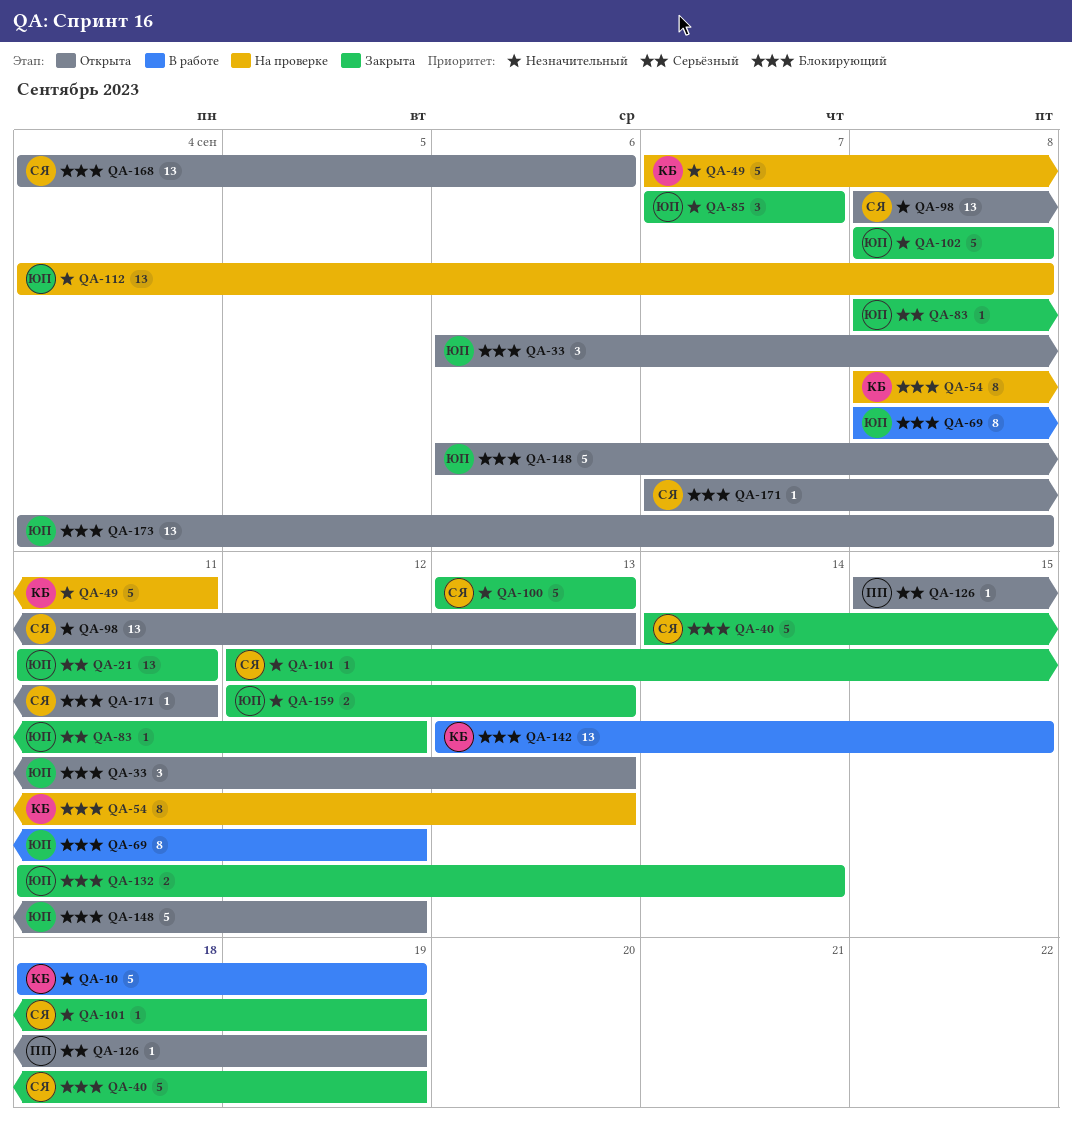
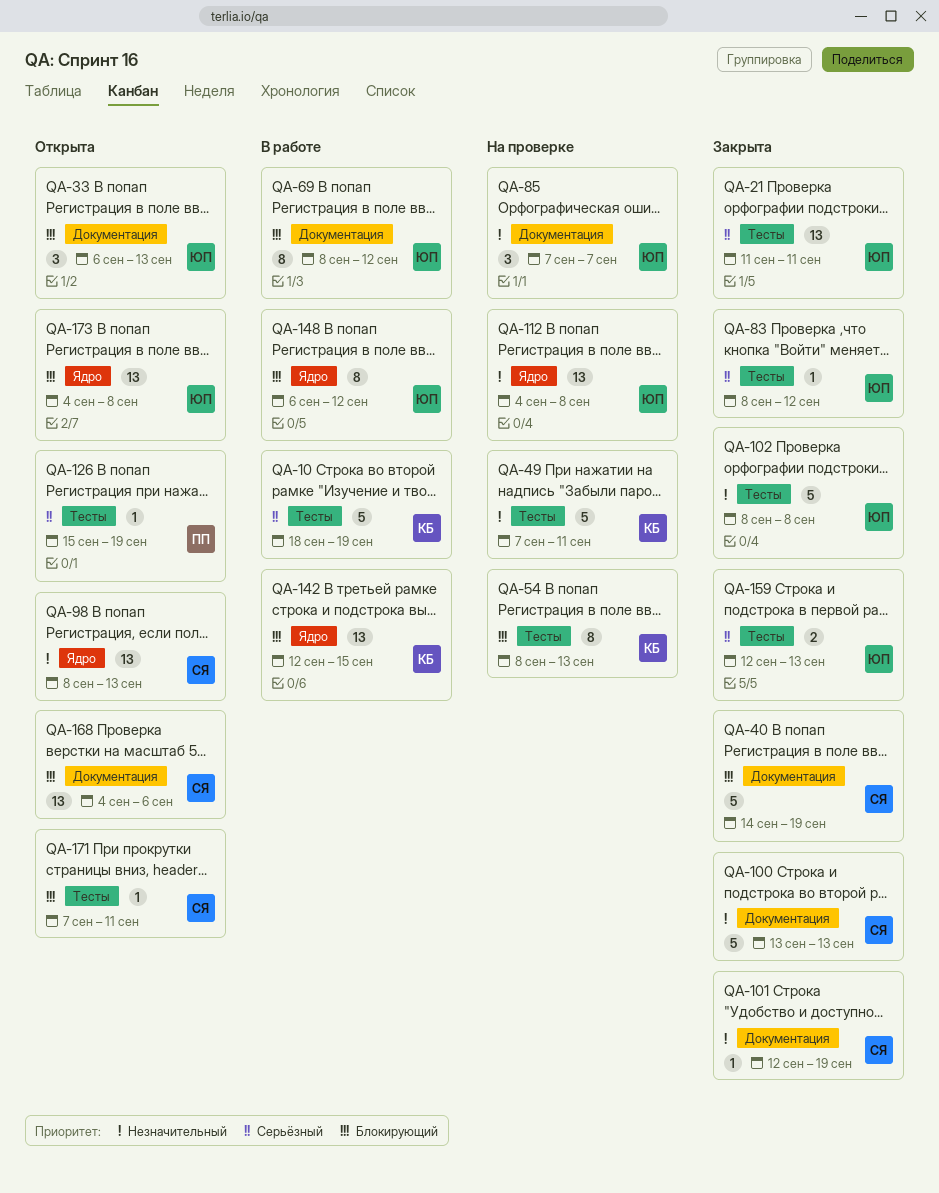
QA-10, priority: Незначительный -> Серьёзный
QA-85, status: Закрыта -> На проверке
QA-132: present -> none
QA-142, start: Sep 13 -> Sep 12
QA-148, status: Открыта -> В работе
QA-148, estimate: 5 -> 8
QA-159, priority: Незначительный -> Серьёзный

